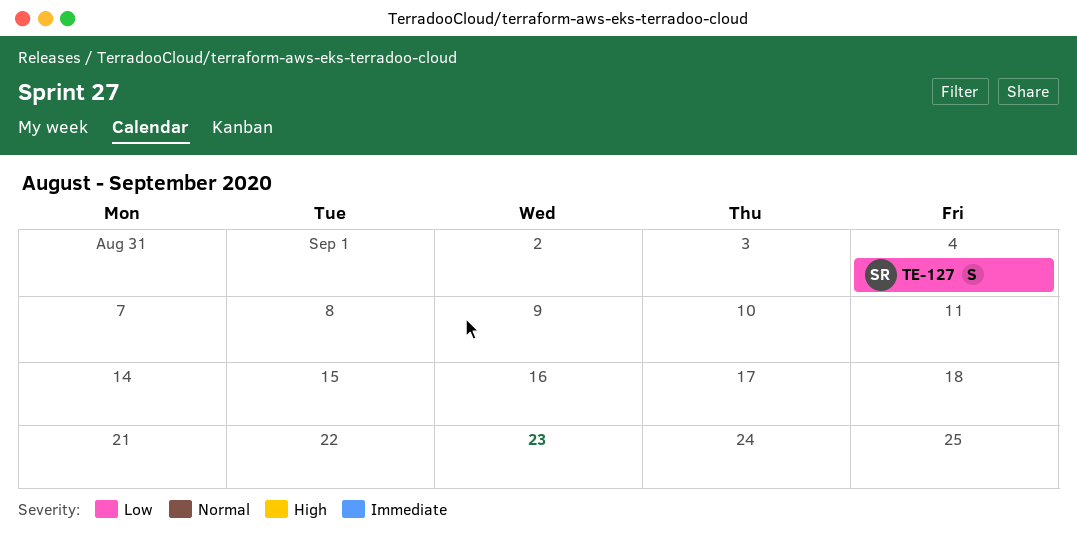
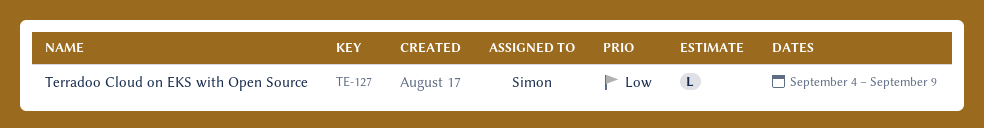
TE-127, estimate: S -> L
TE-127, due: Sep 4 -> Sep 9

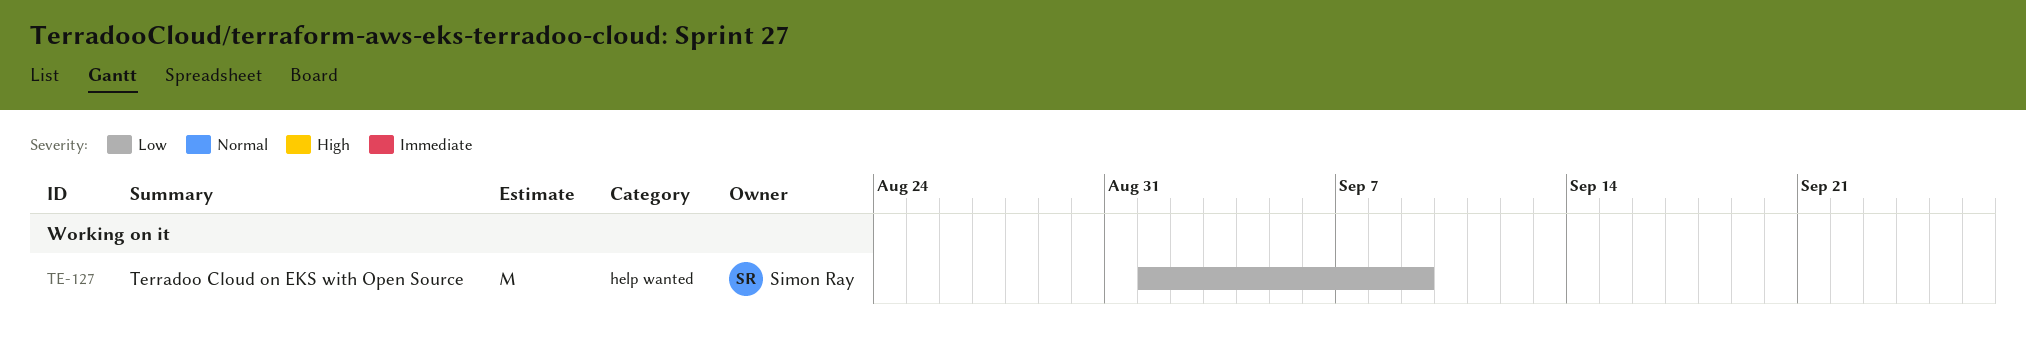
TE-127, estimate: L -> M
TE-127, start: Sep 4 -> Sep 1

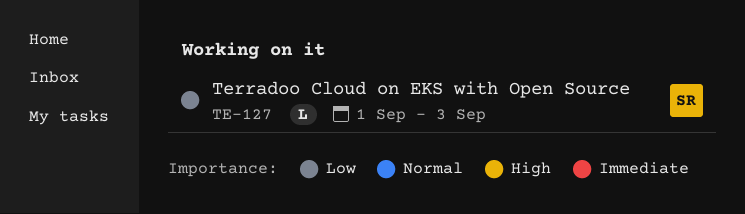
TE-127, estimate: M -> L
TE-127, due: Sep 9 -> Sep 3

